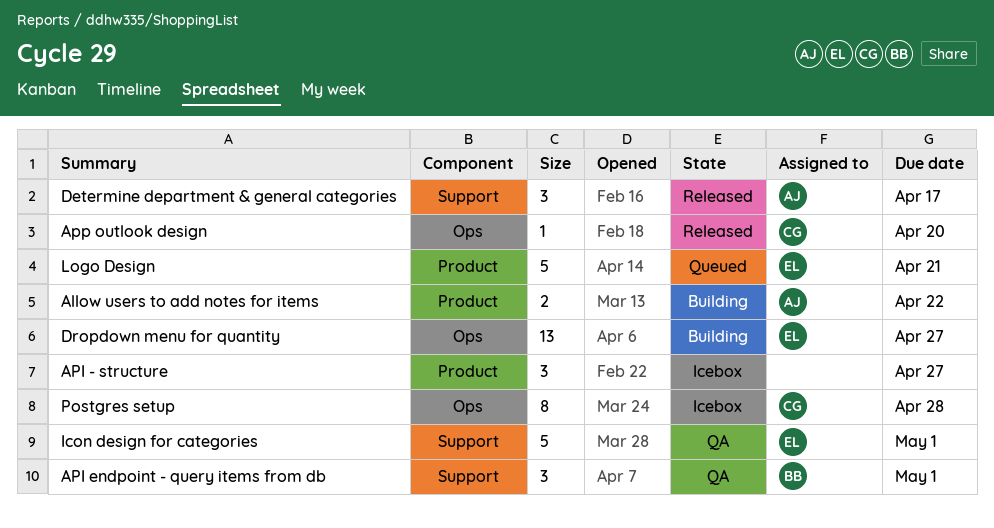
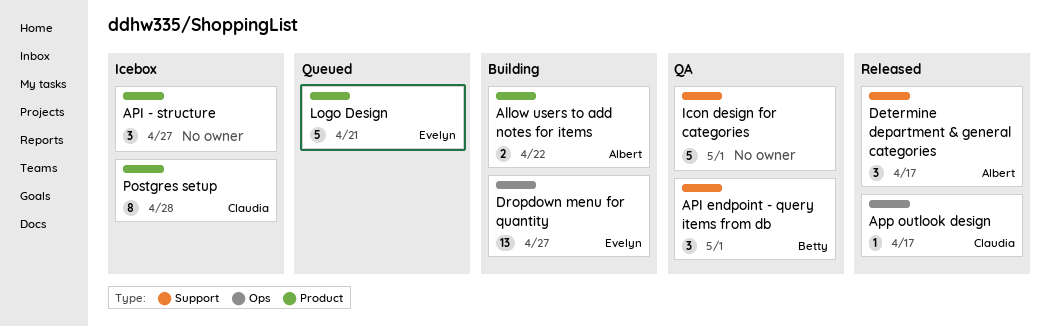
App outlook design, due: Apr 20 -> Apr 17
Icon design for categories, owner: Evelyn -> none
Postgres setup, label: Ops -> Product

